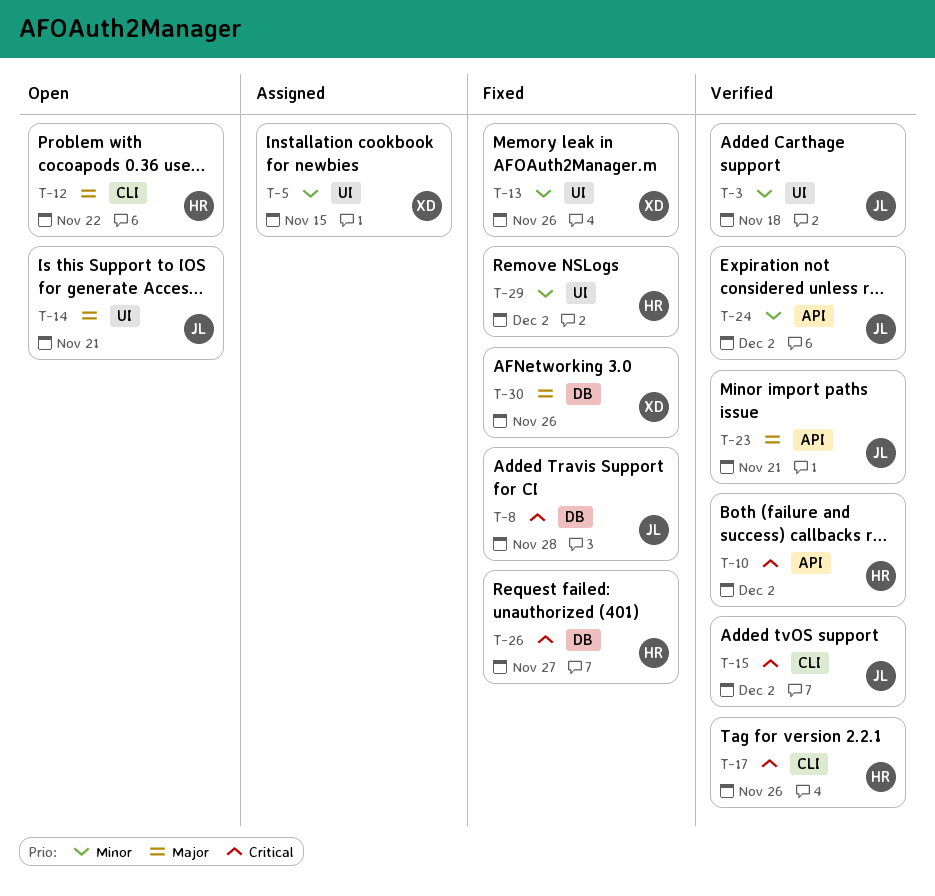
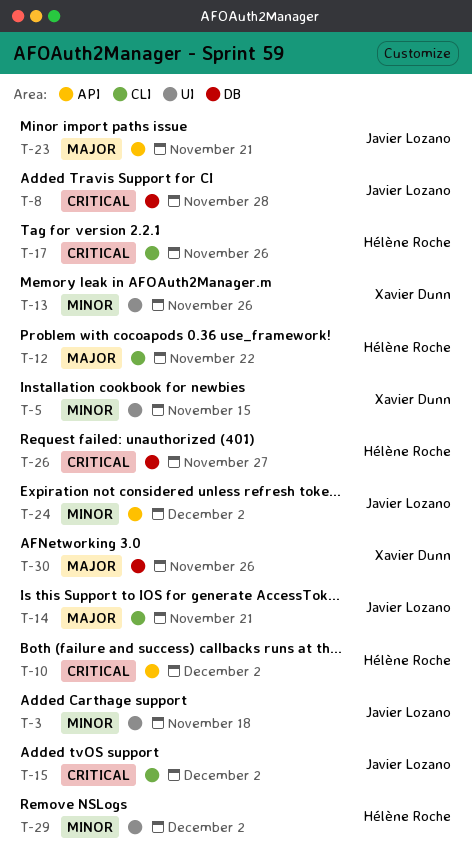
T-14, label: UI -> CLI

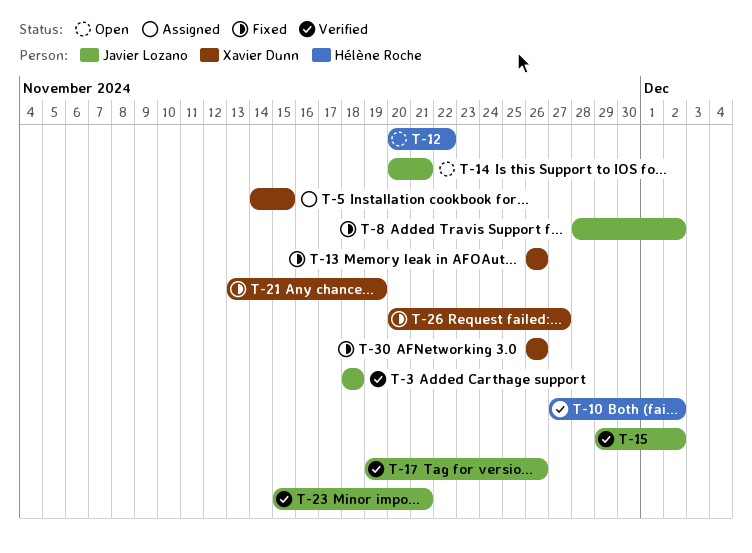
T-8, due: Nov 28 -> Dec 2
T-17, owner: Hélène Roche -> Javier Lozano
T-21: none -> present
T-24: present -> none
T-26, owner: Hélène Roche -> Xavier Dunn
T-29: present -> none

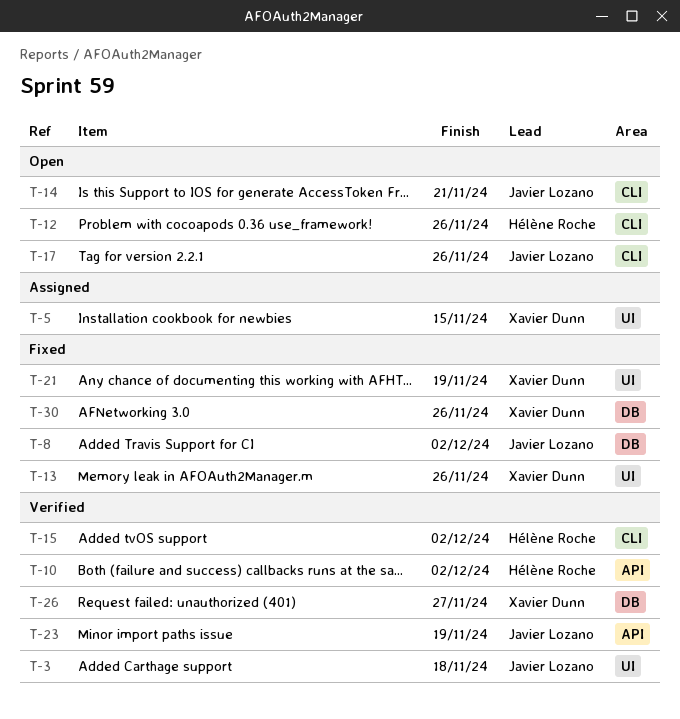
T-12, due: Nov 22 -> Nov 26
T-15, owner: Javier Lozano -> Hélène Roche
T-17, status: Verified -> Open
T-23, due: Nov 21 -> Nov 19
T-26, status: Fixed -> Verified

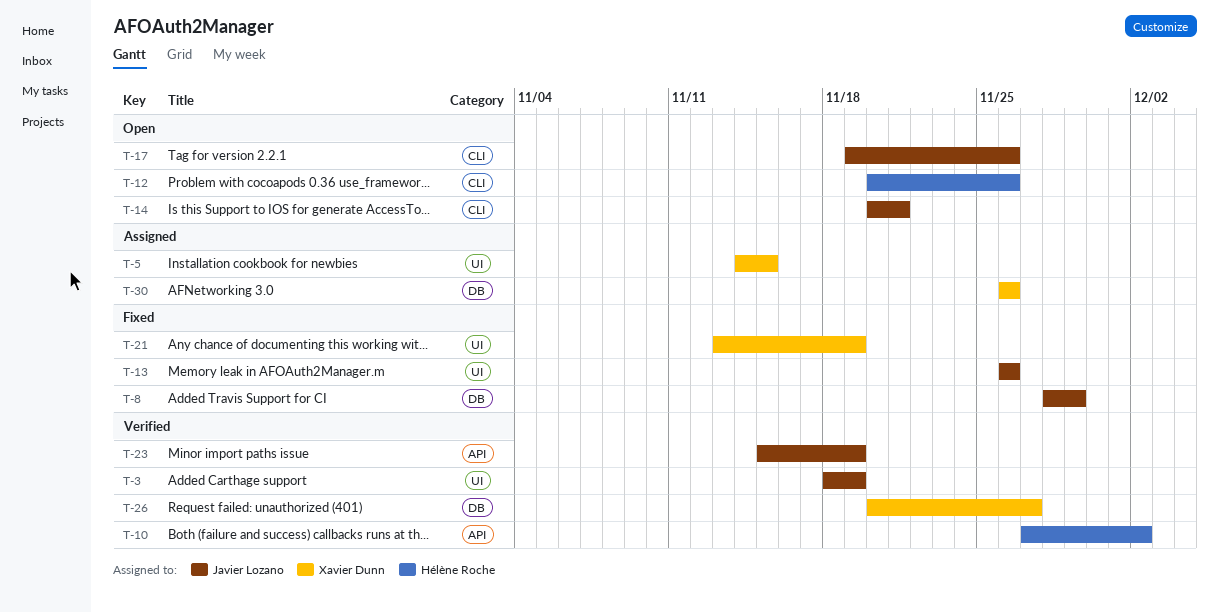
T-3, due: Nov 18 -> Nov 19
T-8, due: Dec 2 -> Nov 29
T-13, owner: Xavier Dunn -> Javier Lozano
T-15: present -> none
T-30, status: Fixed -> Assigned

